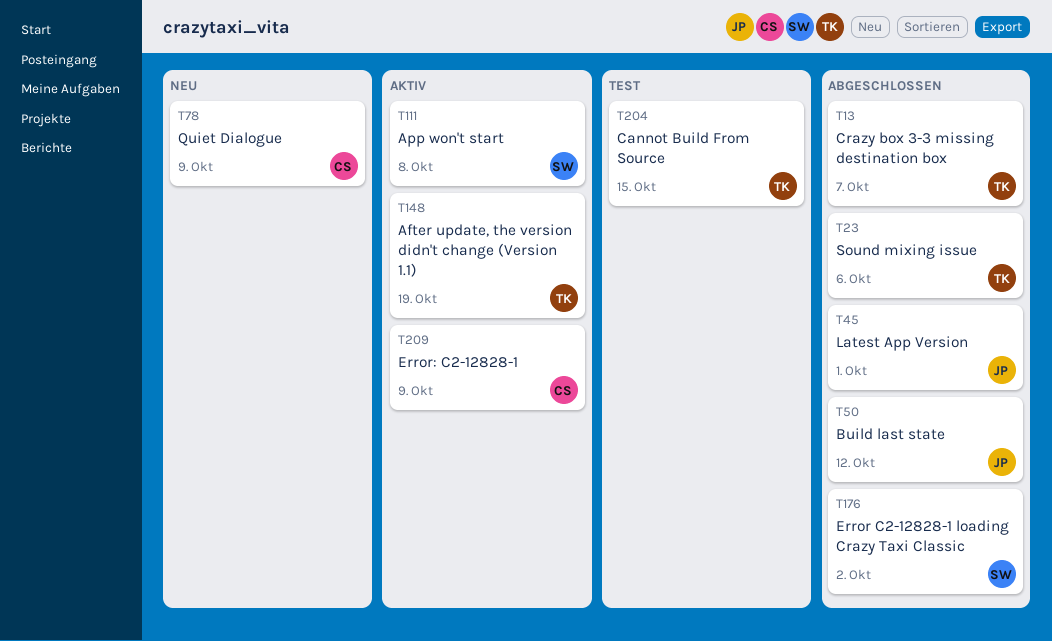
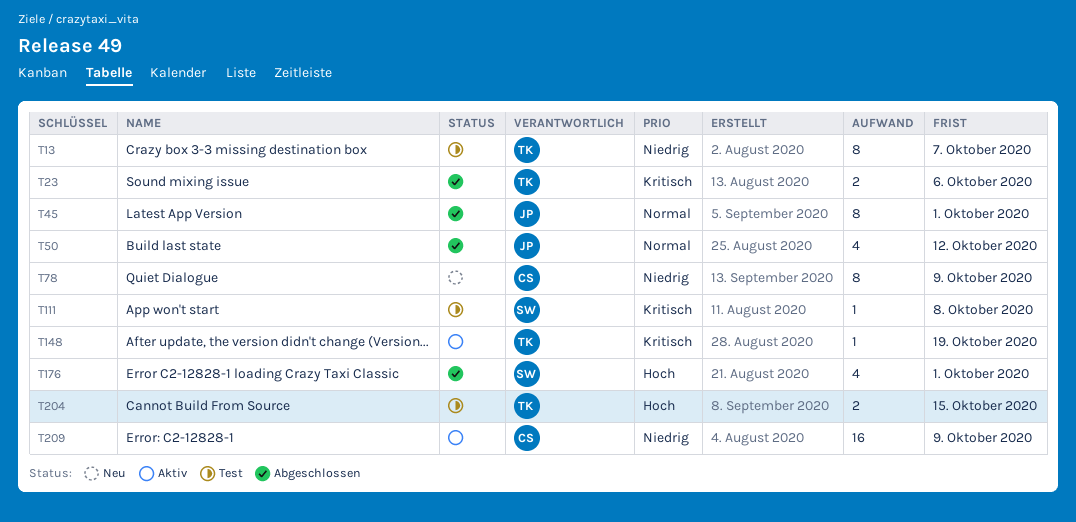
T13, status: Abgeschlossen -> Test
T111, status: Aktiv -> Test
T176, due: Oct 2 -> Oct 1

